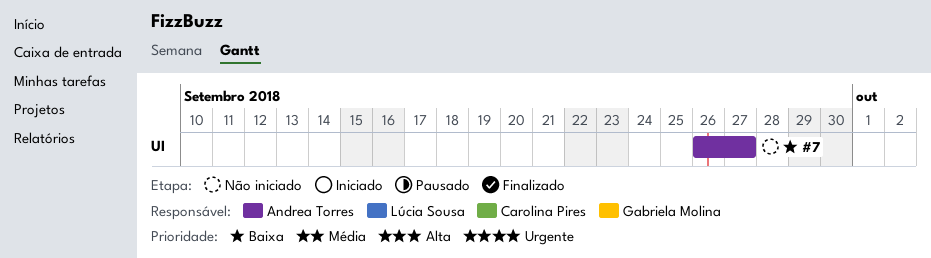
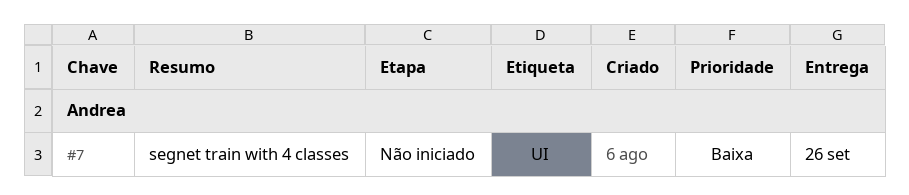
#7, due: Sep 27 -> Sep 26

